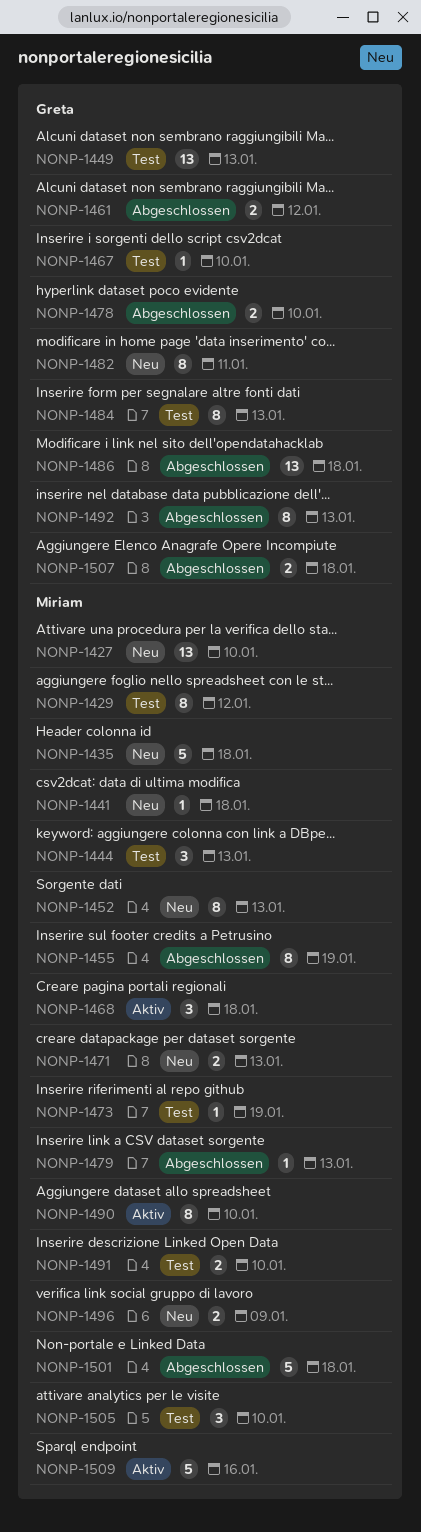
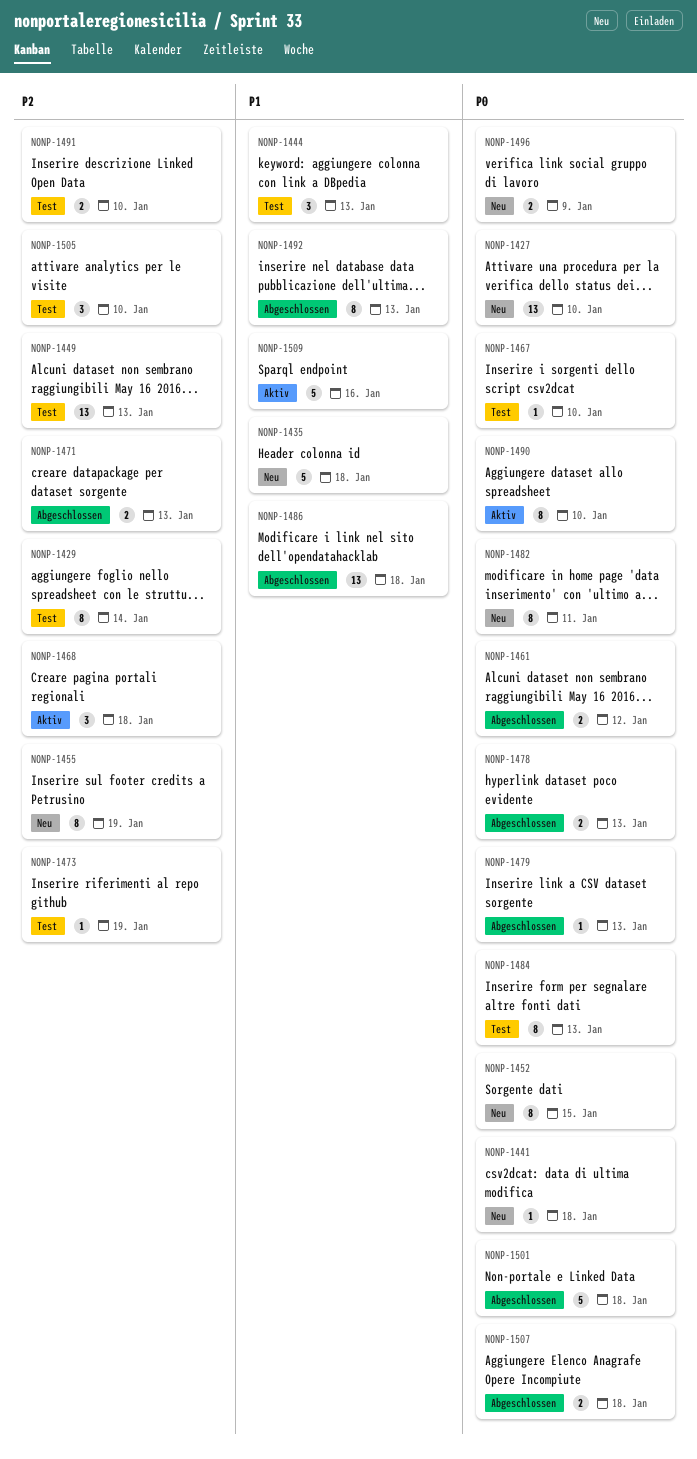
NONP-1429, due: Jan 12 -> Jan 14
NONP-1452, due: Jan 13 -> Jan 15
NONP-1455, status: Abgeschlossen -> Neu
NONP-1471, status: Neu -> Abgeschlossen
NONP-1478, due: Jan 10 -> Jan 13

